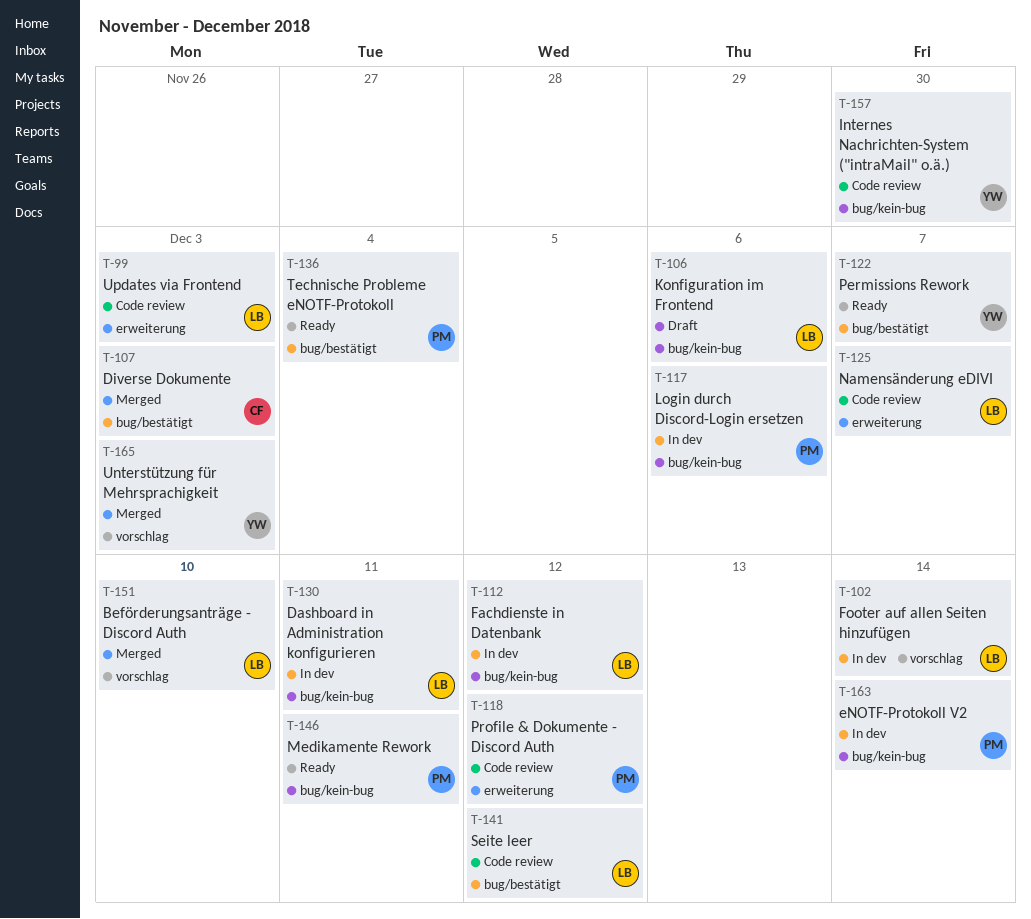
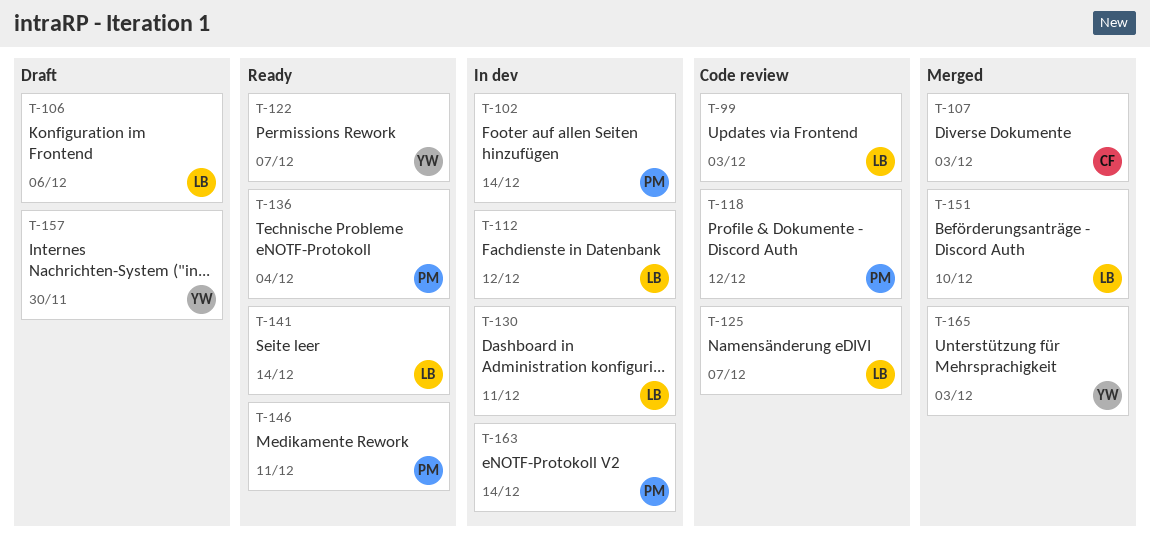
T-102, owner: LB -> PM
T-117: present -> none
T-141, status: Code review -> Ready
T-141, due: Dec 12 -> Dec 14
T-157, status: Code review -> Draft

